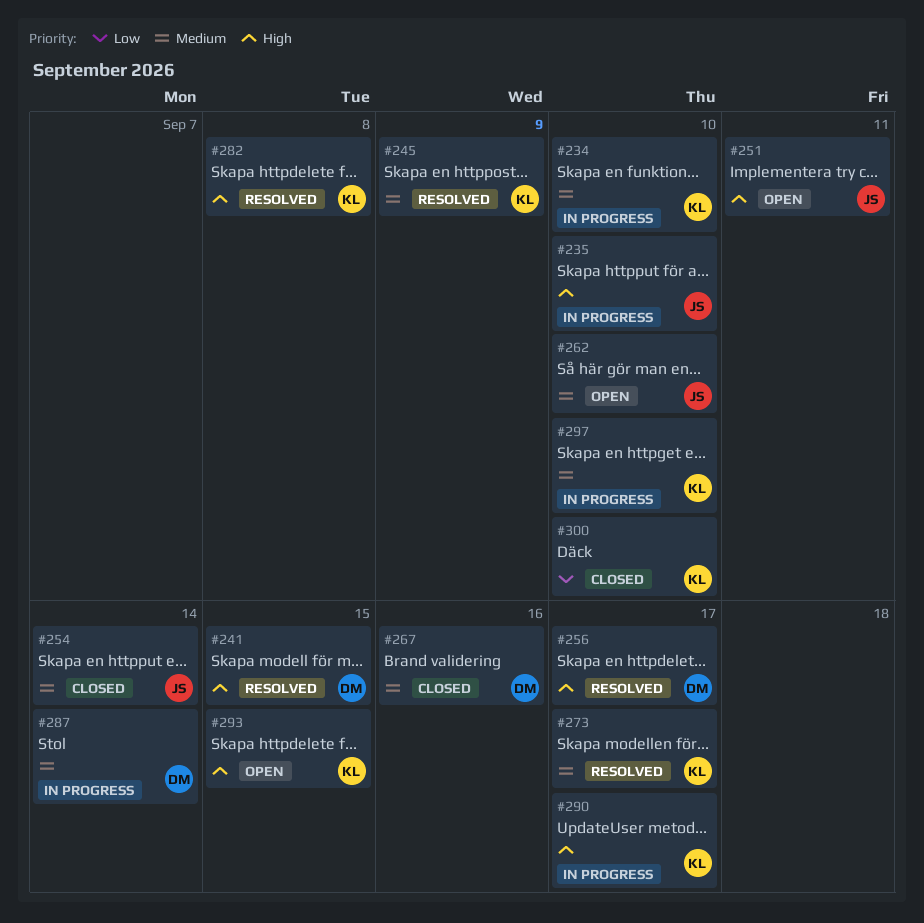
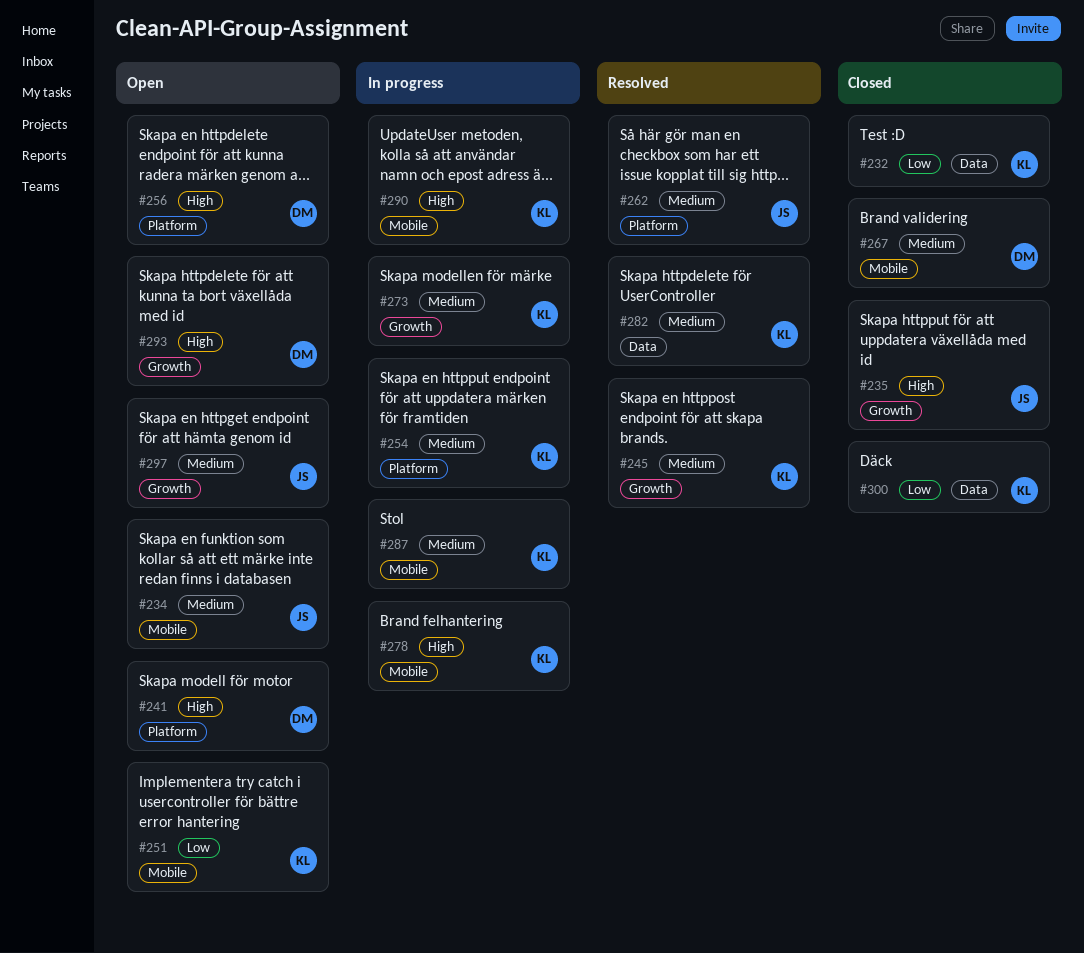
#232: none -> present
#234, status: In progress -> Open
#234, owner: KL -> JS
#235, status: In progress -> Closed
#241, status: Resolved -> Open
#251, owner: JS -> KL
#251, priority: High -> Low
#254, status: Closed -> In progress
#254, owner: JS -> KL
#256, status: Resolved -> Open
#262, status: Open -> Resolved
#273, status: Resolved -> In progress
#278: none -> present
#282, priority: High -> Medium
#287, owner: DM -> KL
#293, owner: KL -> DM
#297, status: In progress -> Open
#297, owner: KL -> JS

